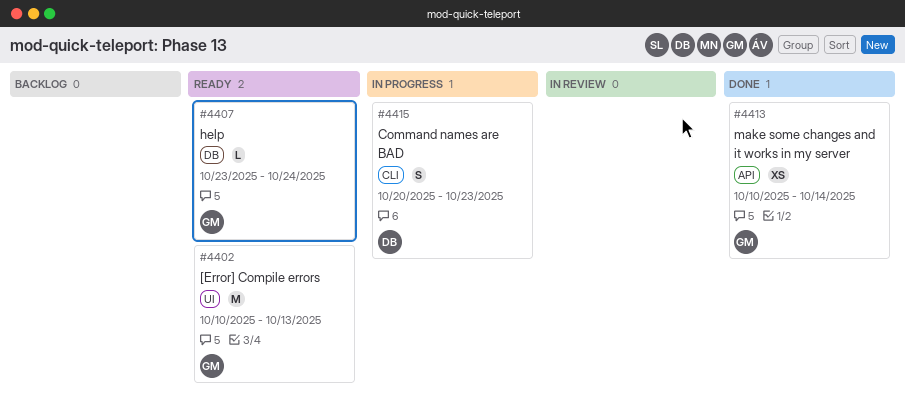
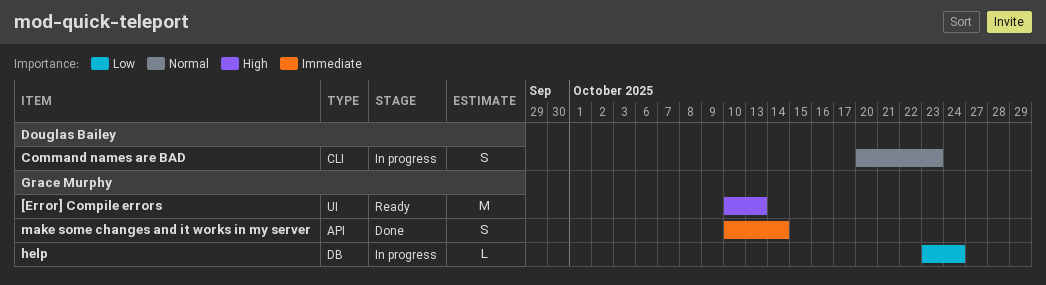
help, status: Ready -> In progress
make some changes and it works in my server, estimate: XS -> S

